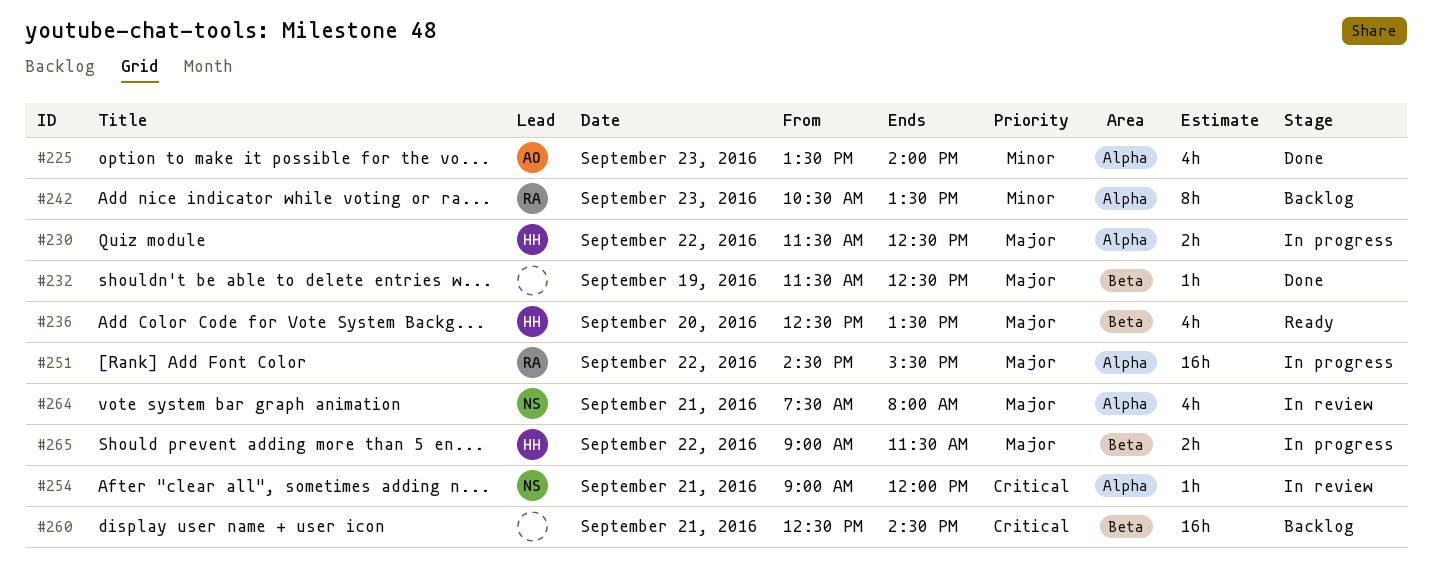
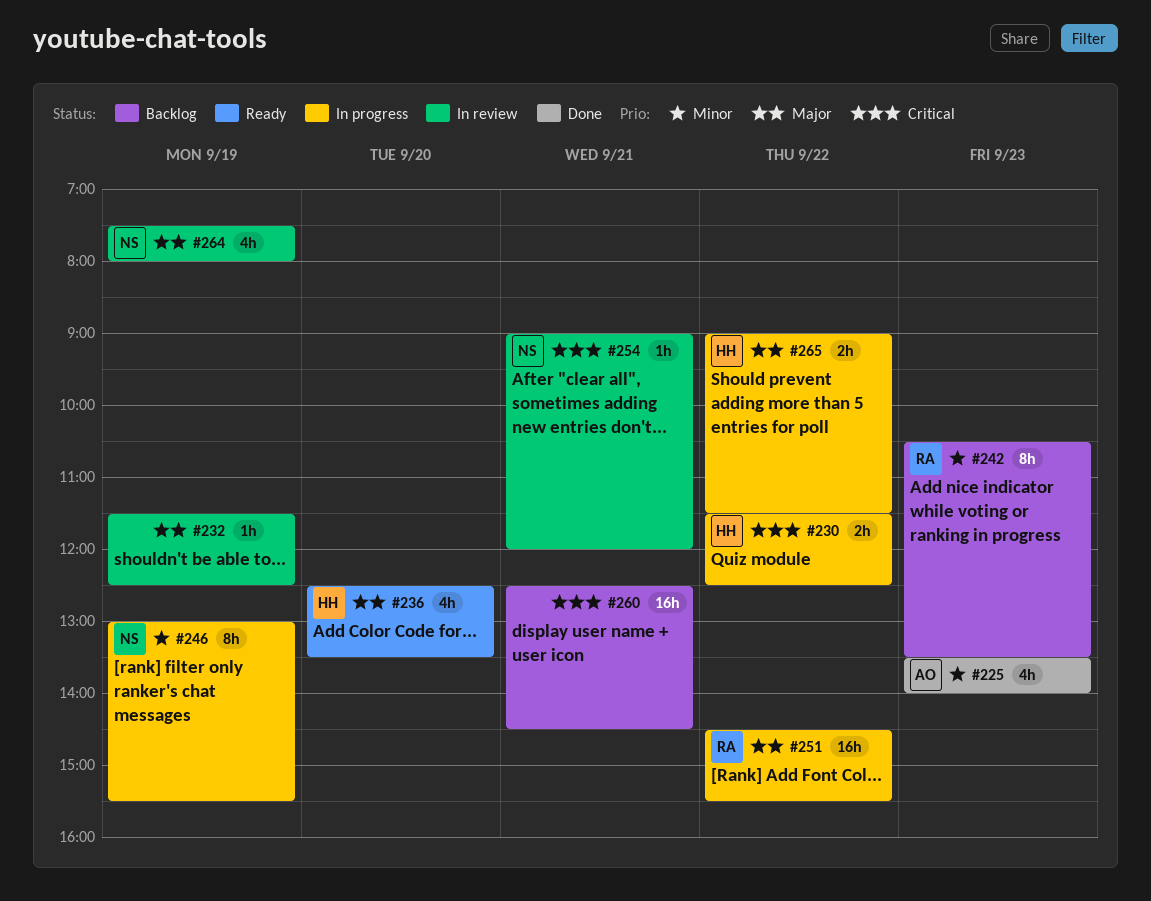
#230, priority: Major -> Critical
#232, status: Done -> In review
#246: none -> present
#264, day: Sep 21 -> Sep 19

